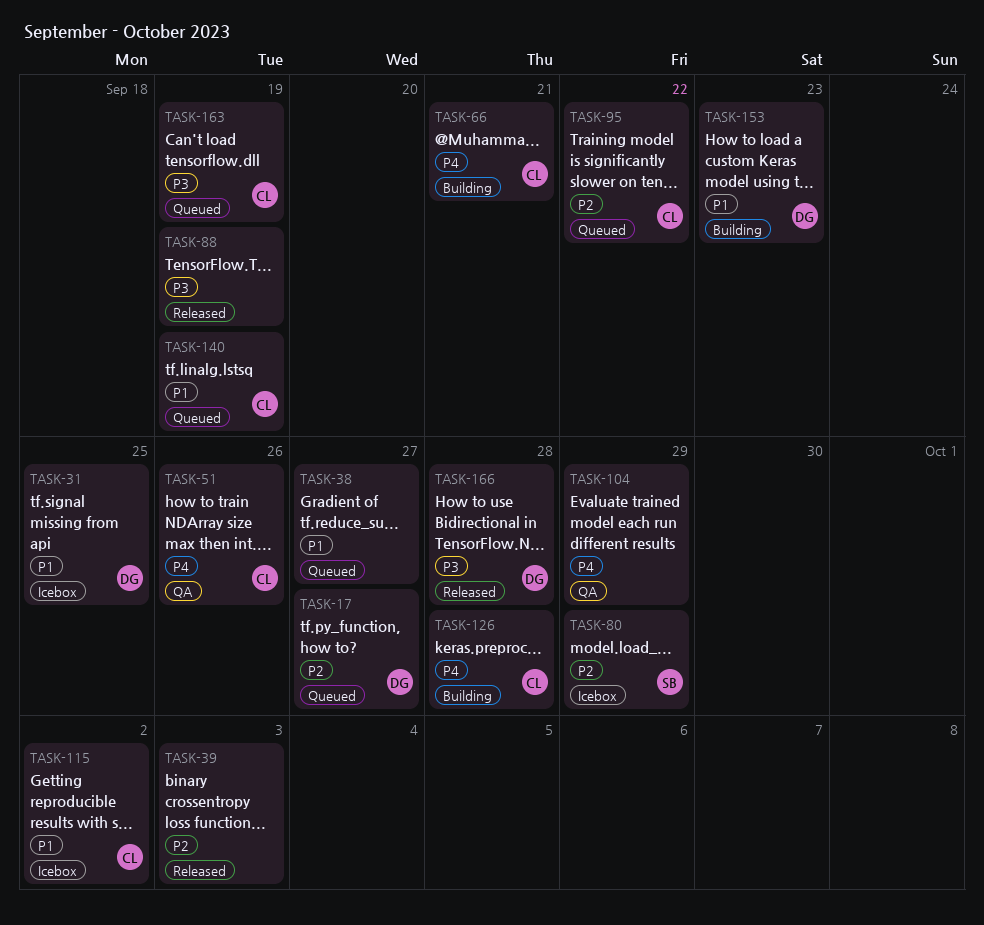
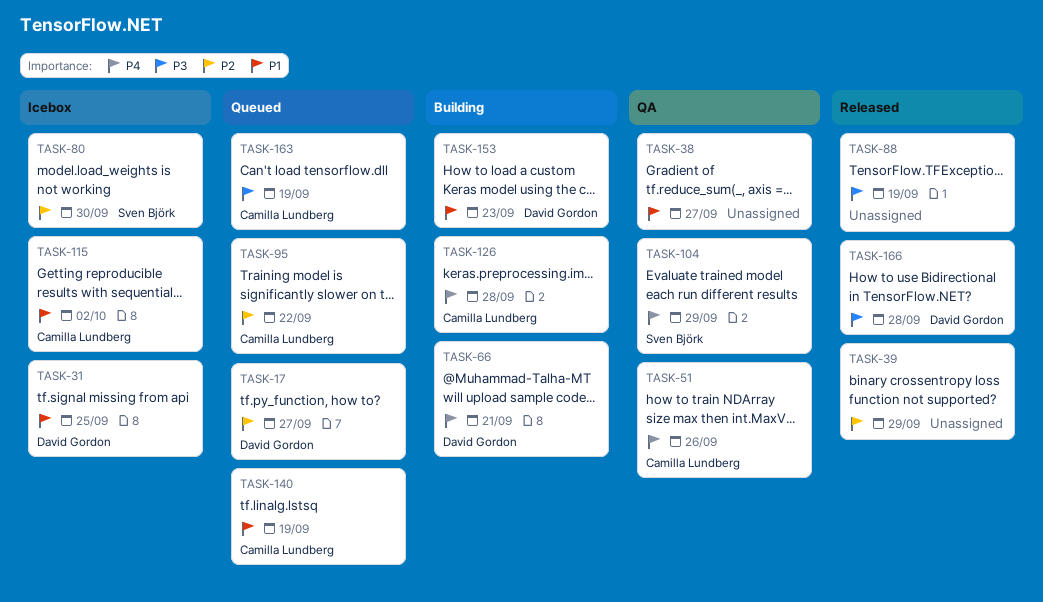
TASK-38, status: Queued -> QA
TASK-39, due: Oct 3 -> Sep 29
TASK-66, owner: Camilla Lundberg -> David Gordon
TASK-80, due: Sep 29 -> Sep 30
TASK-104, owner: none -> Sven Björk

